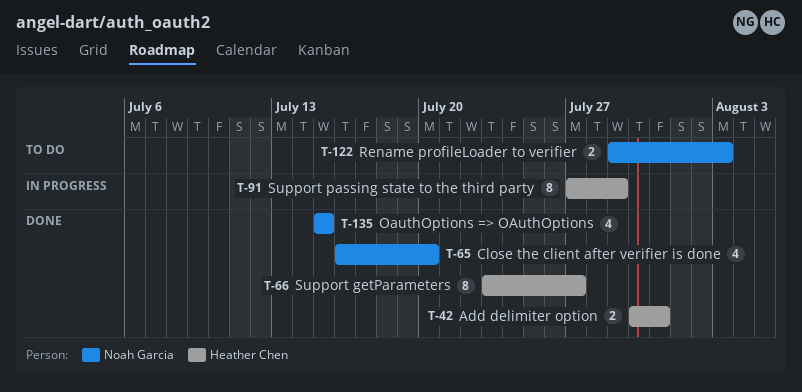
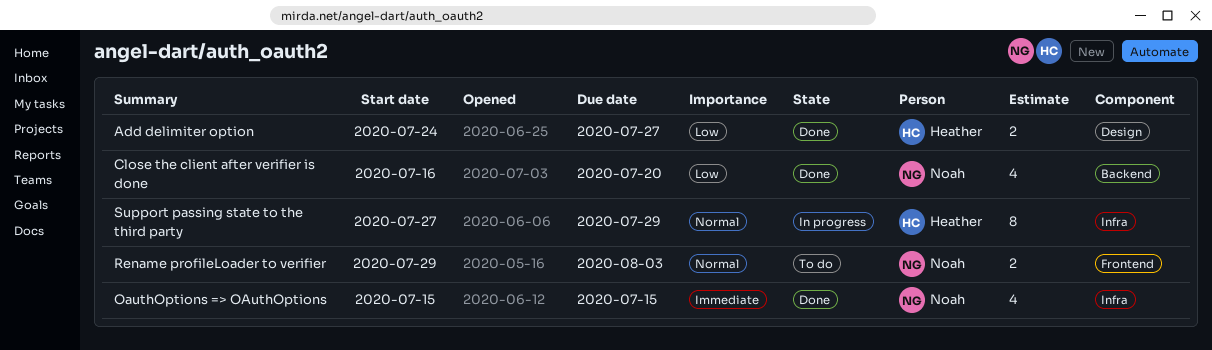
Add delimiter option, start: Jul 30 -> Jul 24
Add delimiter option, due: Jul 31 -> Jul 27
Support getParameters: present -> none

